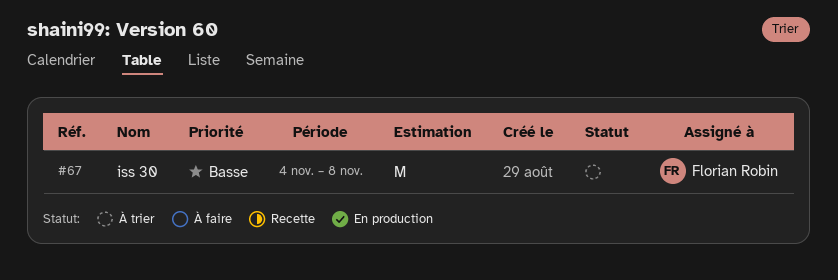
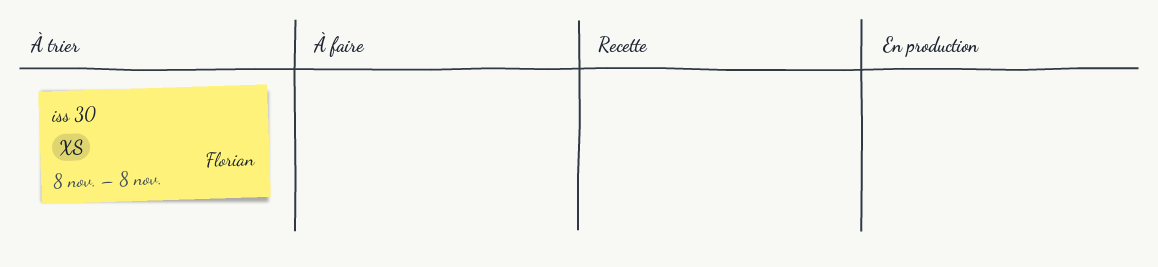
iss 30, estimate: M -> XS
iss 30, start: Nov 4 -> Nov 8

